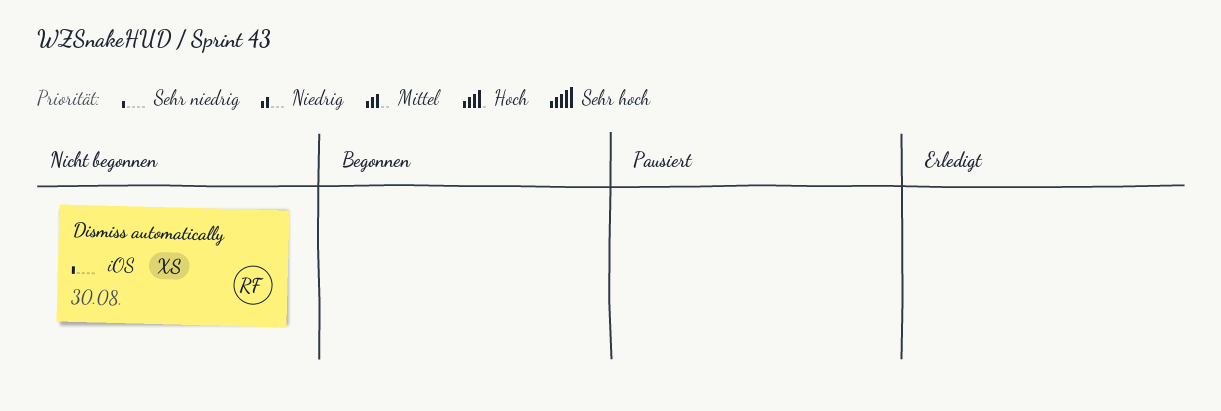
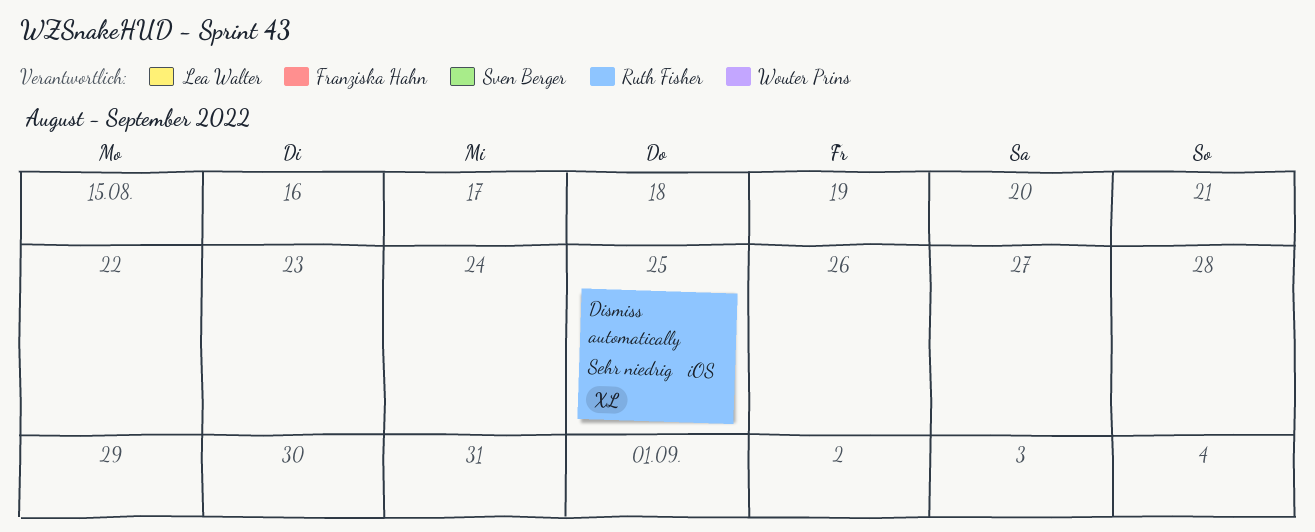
Dismiss automatically, estimate: XS -> XL
Dismiss automatically, due: Aug 30 -> Aug 25

